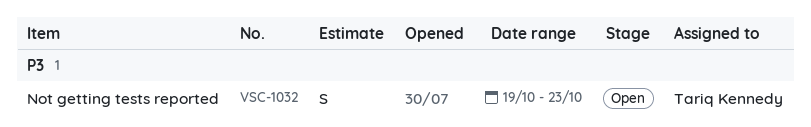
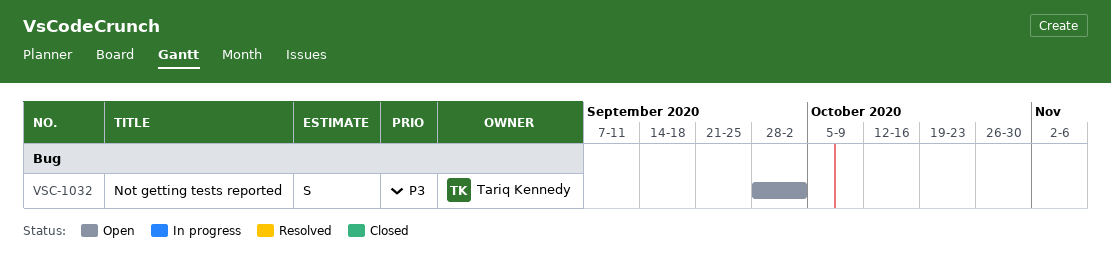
VSC-1032, start: Oct 19 -> Sep 28
VSC-1032, due: Oct 23 -> Oct 2

